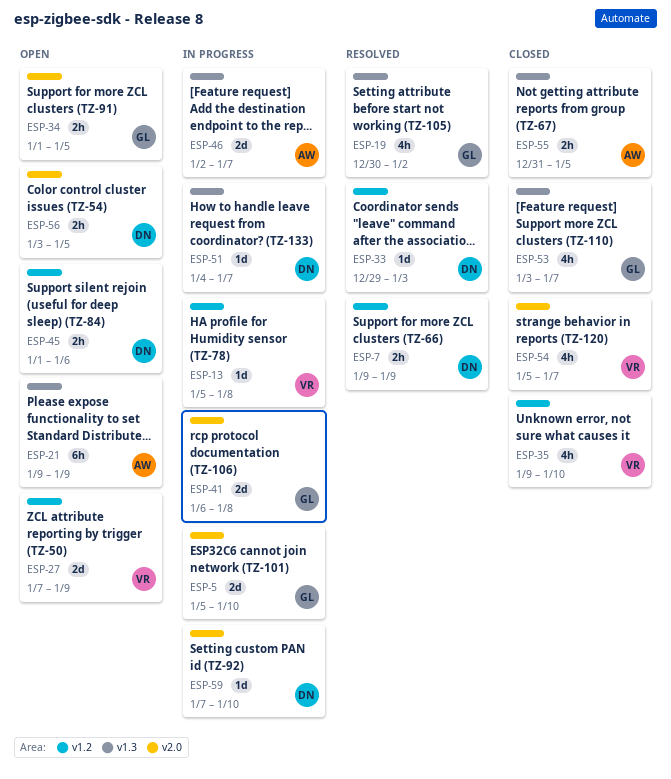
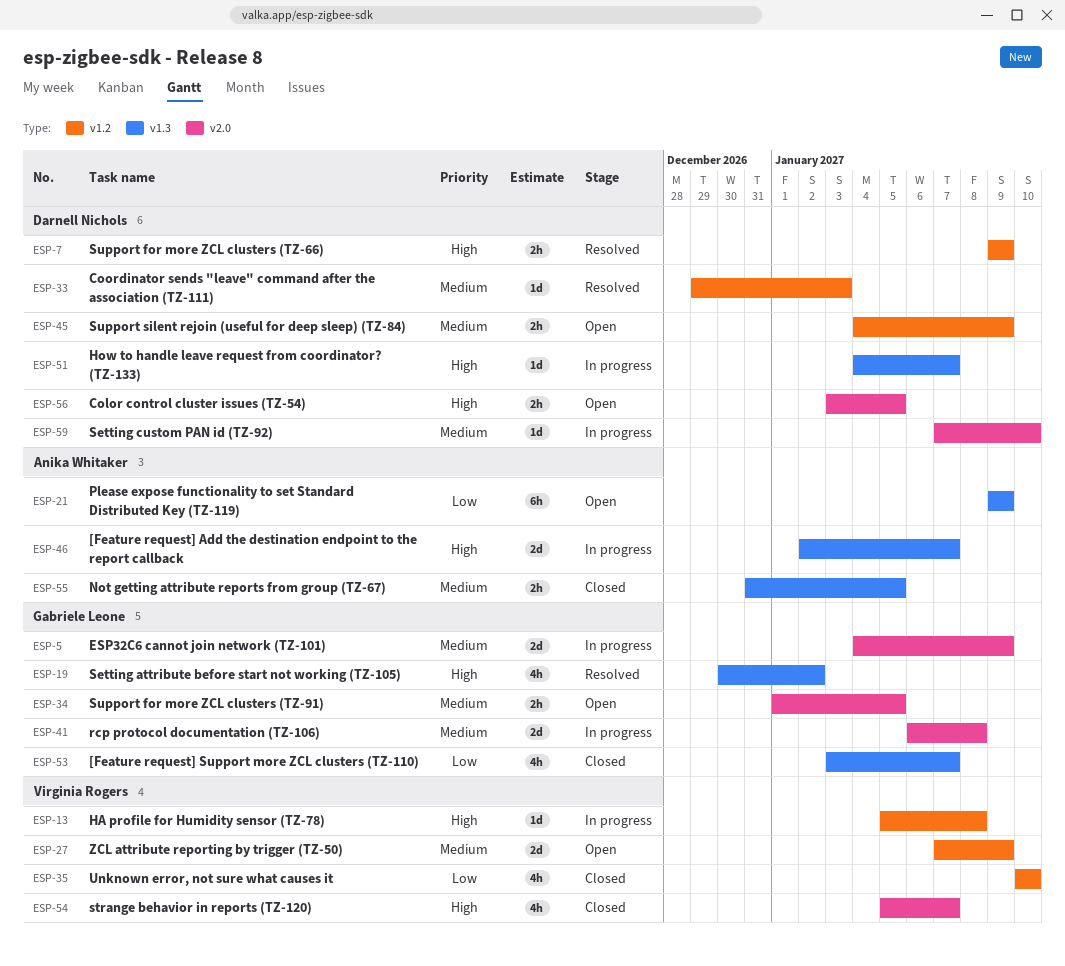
ESP-5, start: Jan 5 -> Jan 4
ESP-5, due: Jan 10 -> Jan 9
ESP-35, start: Jan 9 -> Jan 10
ESP-45, start: Jan 1 -> Jan 4
ESP-45, due: Jan 6 -> Jan 9

